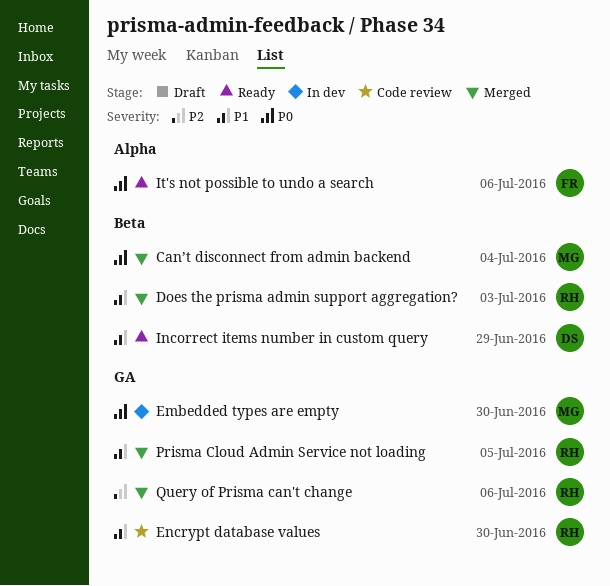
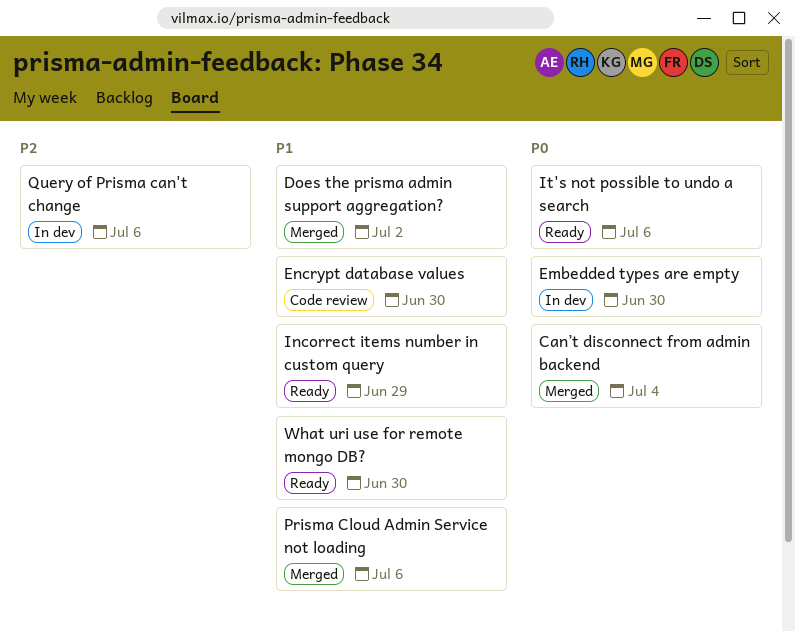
Does the prisma admin support aggregation?, due: Jul 3 -> Jul 2
Prisma Cloud Admin Service not loading, due: Jul 5 -> Jul 6
Query of Prisma can't change, status: Merged -> In dev
What uri use for remote mongo DB?: none -> present

